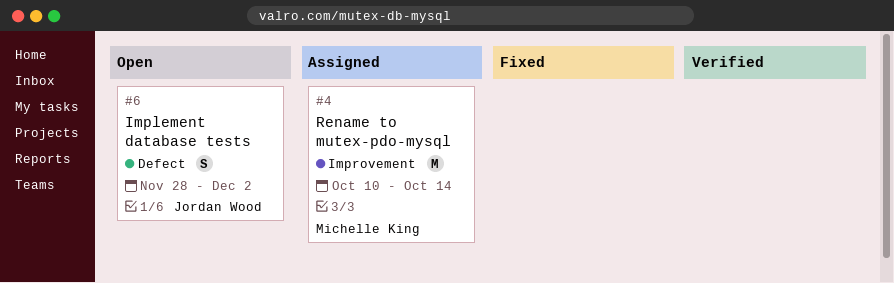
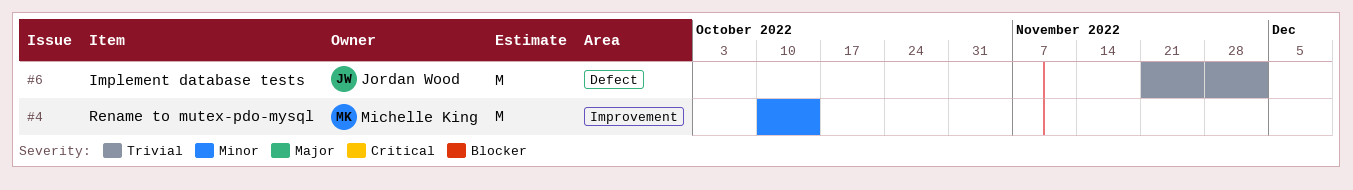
#6, estimate: S -> M
#6, start: Nov 28 -> Nov 21

